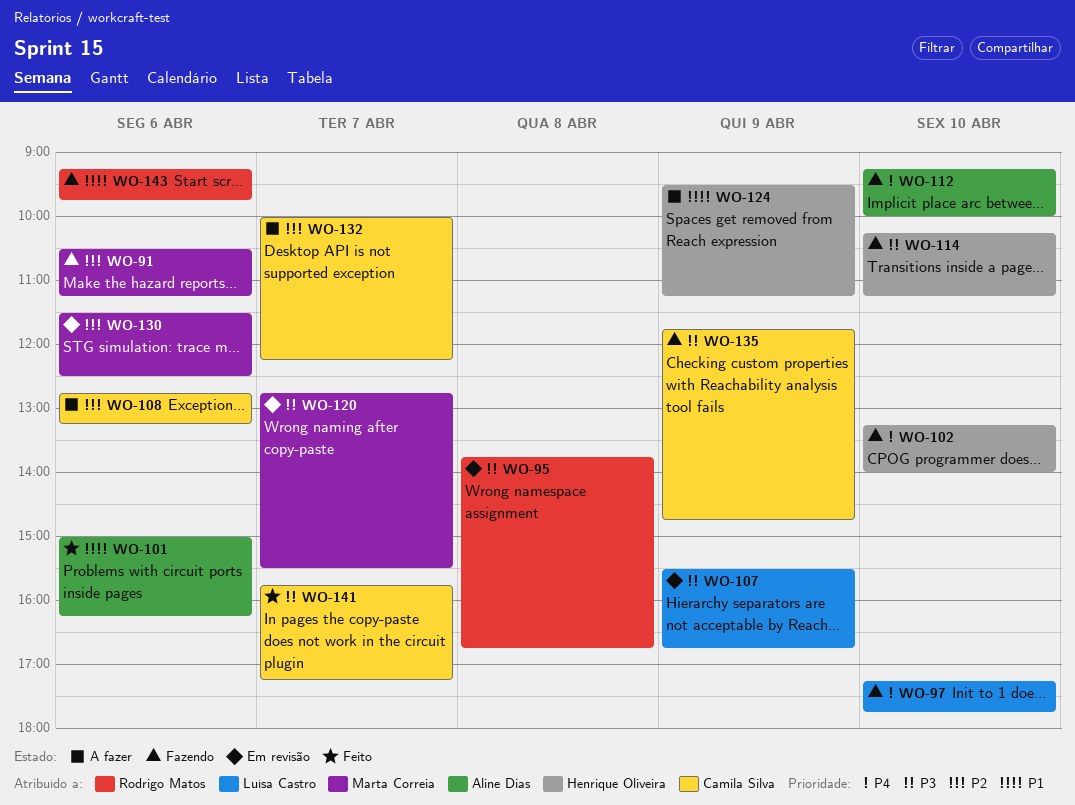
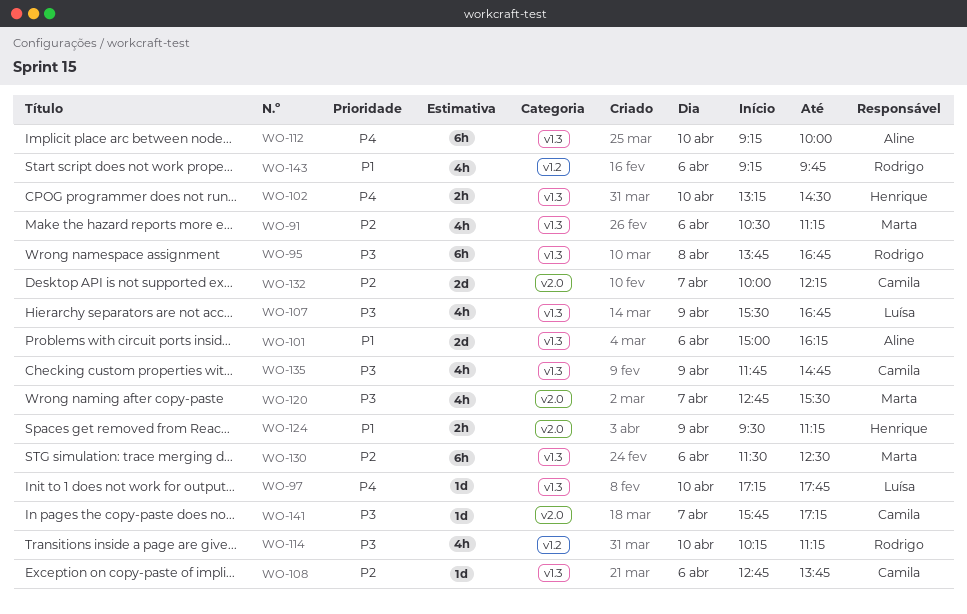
WO-102, ends: 14:00 -> 14:30
WO-108, ends: 13:15 -> 13:45
WO-114, owner: Henrique Oliveira -> Rodrigo Matos

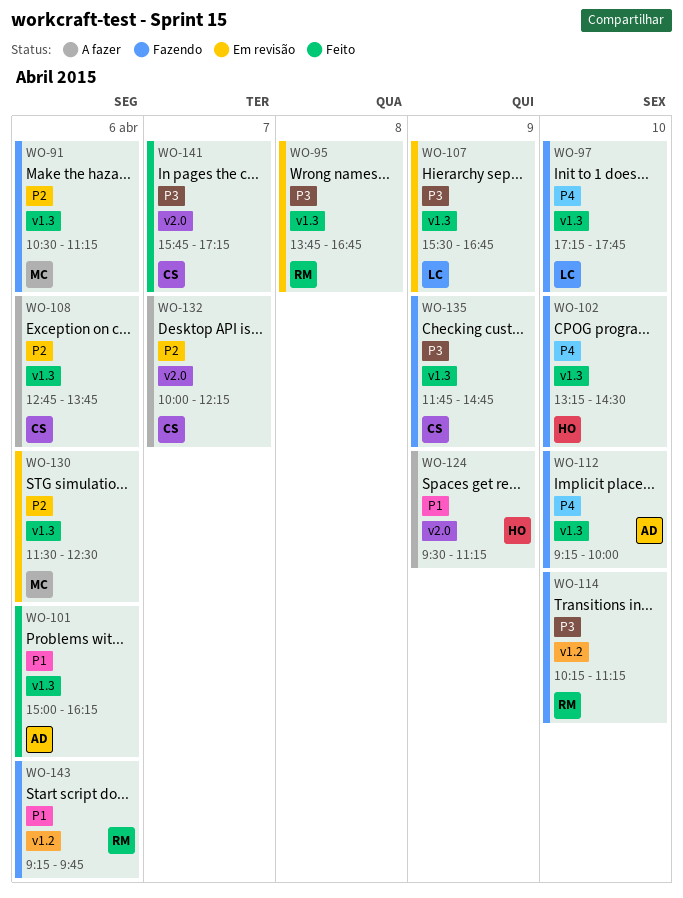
WO-120: present -> none

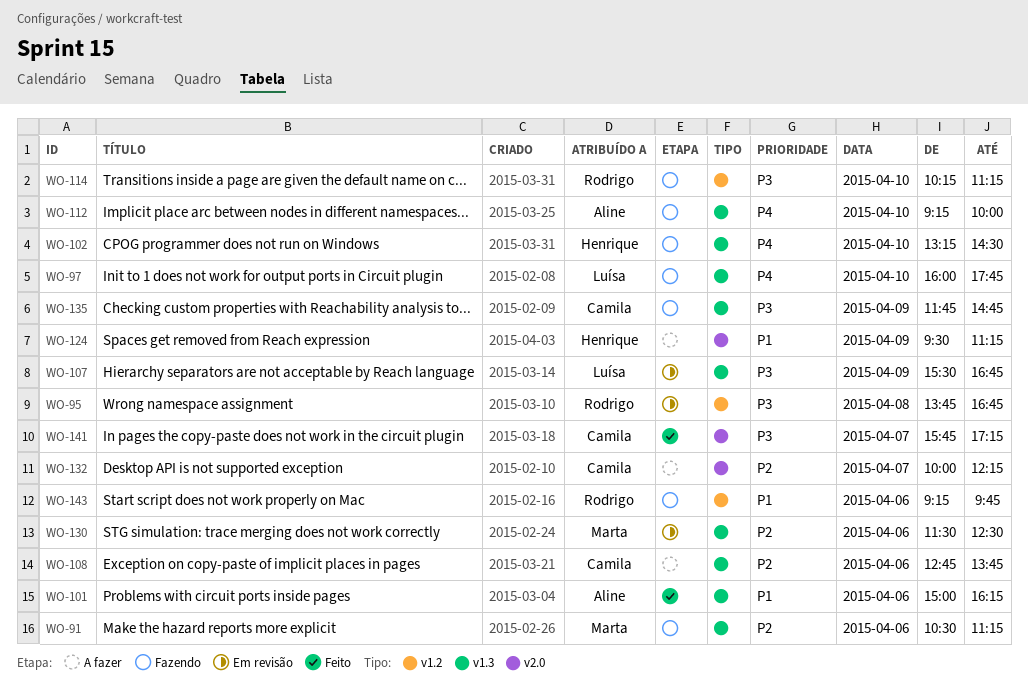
WO-95, label: v1.3 -> v1.2
WO-97, begins: 17:15 -> 16:00

